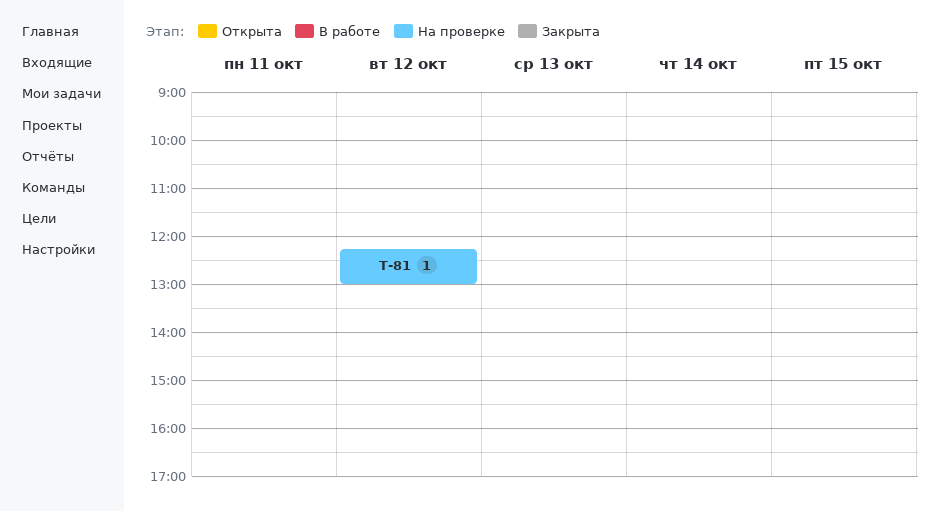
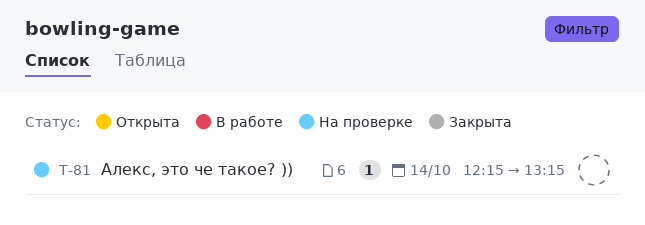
T-81, day: Oct 12 -> Oct 14
T-81, ends: 13:00 -> 13:15

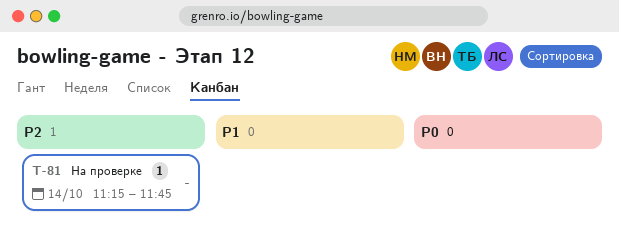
T-81, begins: 12:15 -> 11:15
T-81, ends: 13:15 -> 11:45

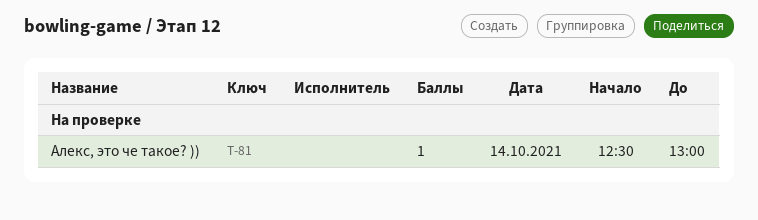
T-81, begins: 11:15 -> 12:30
T-81, ends: 11:45 -> 13:00

